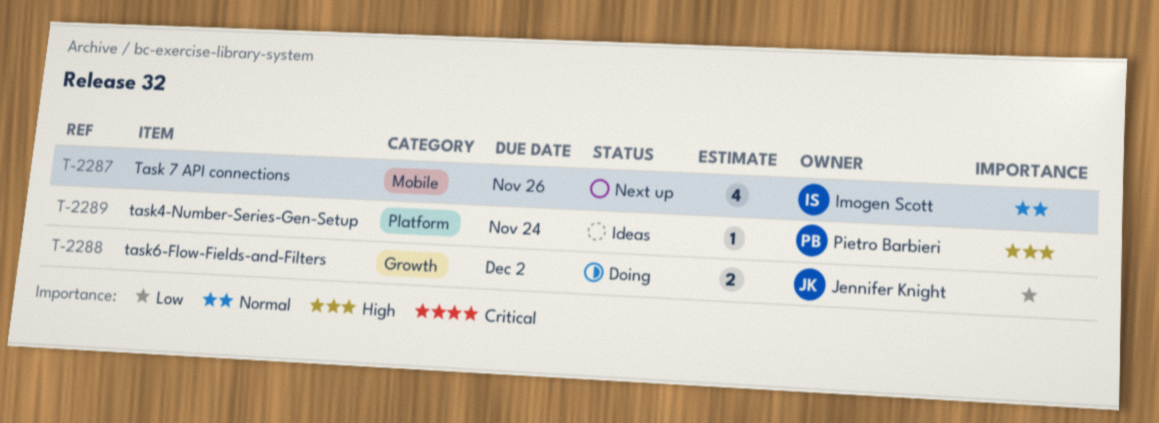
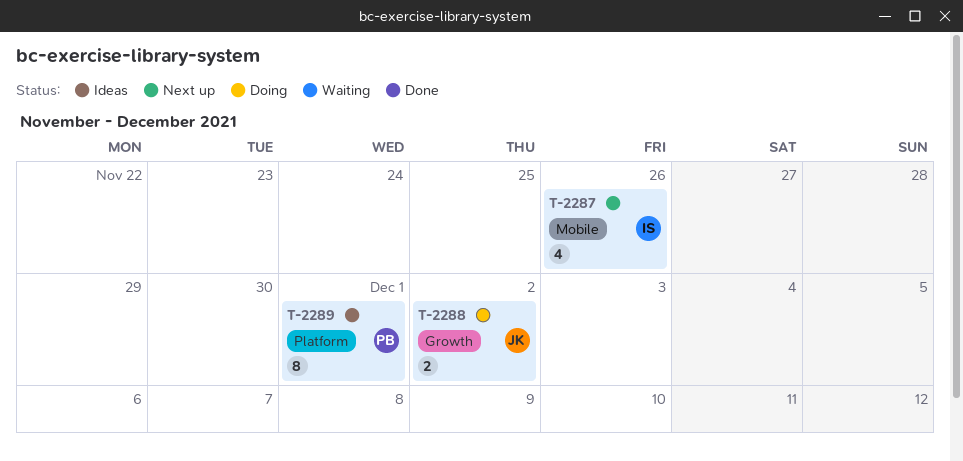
T-2289, estimate: 1 -> 8
T-2289, due: Nov 24 -> Dec 1

